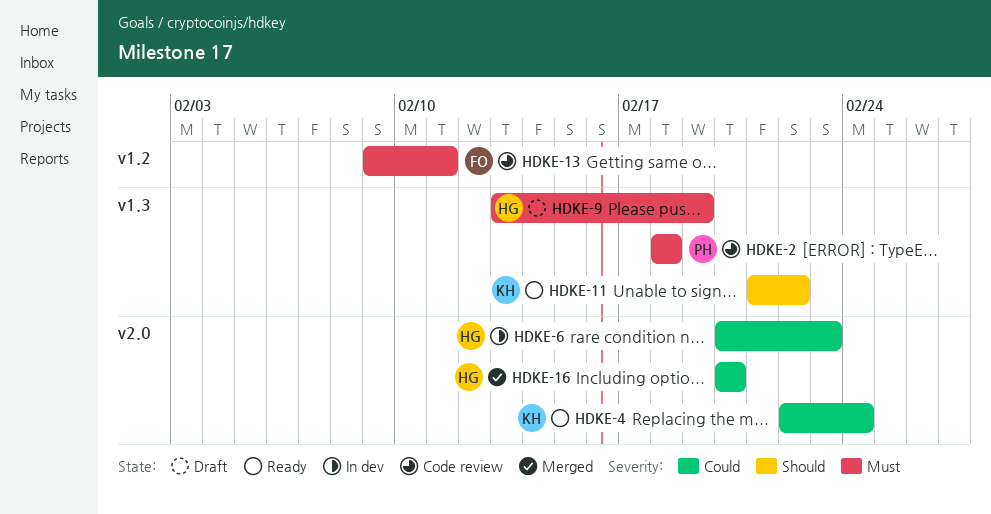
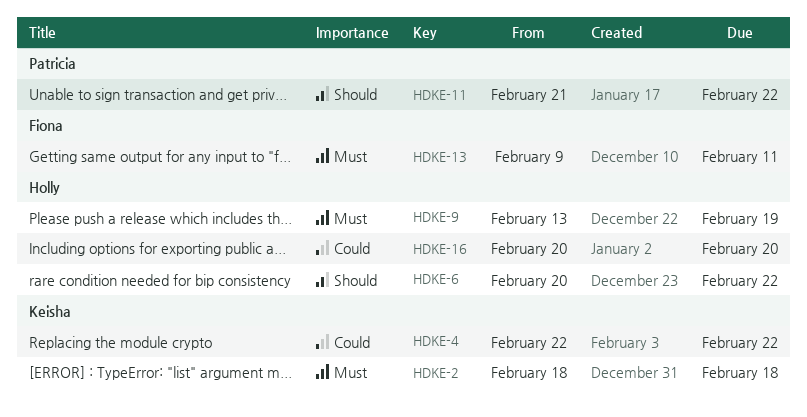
HDKE-2, owner: Patricia -> Keisha
HDKE-4, due: Feb 24 -> Feb 22
HDKE-6, priority: Could -> Should
HDKE-6, due: Feb 23 -> Feb 22
HDKE-11, owner: Keisha -> Patricia

